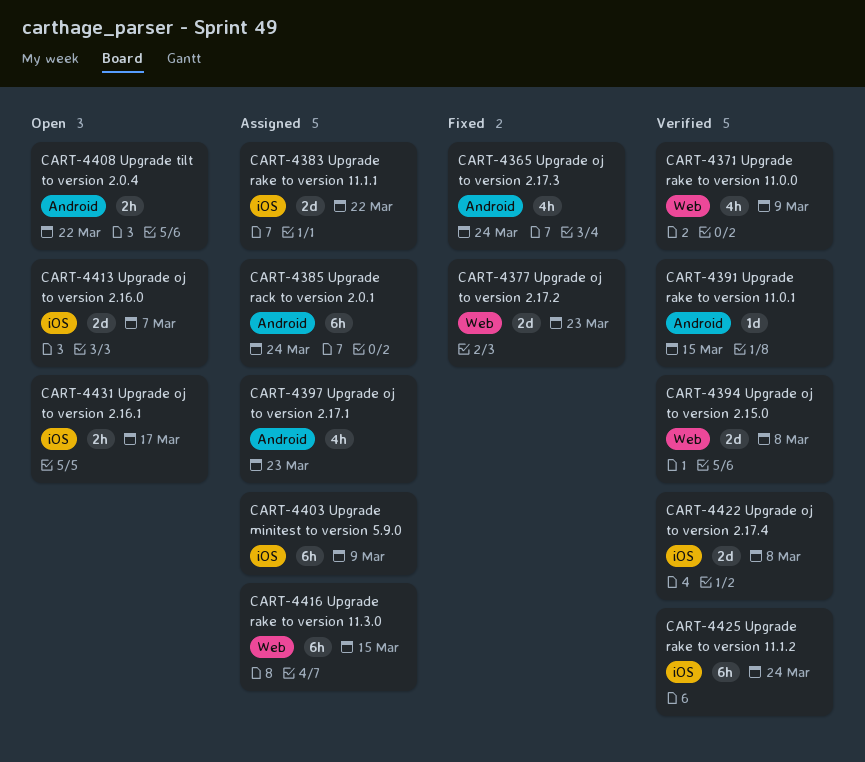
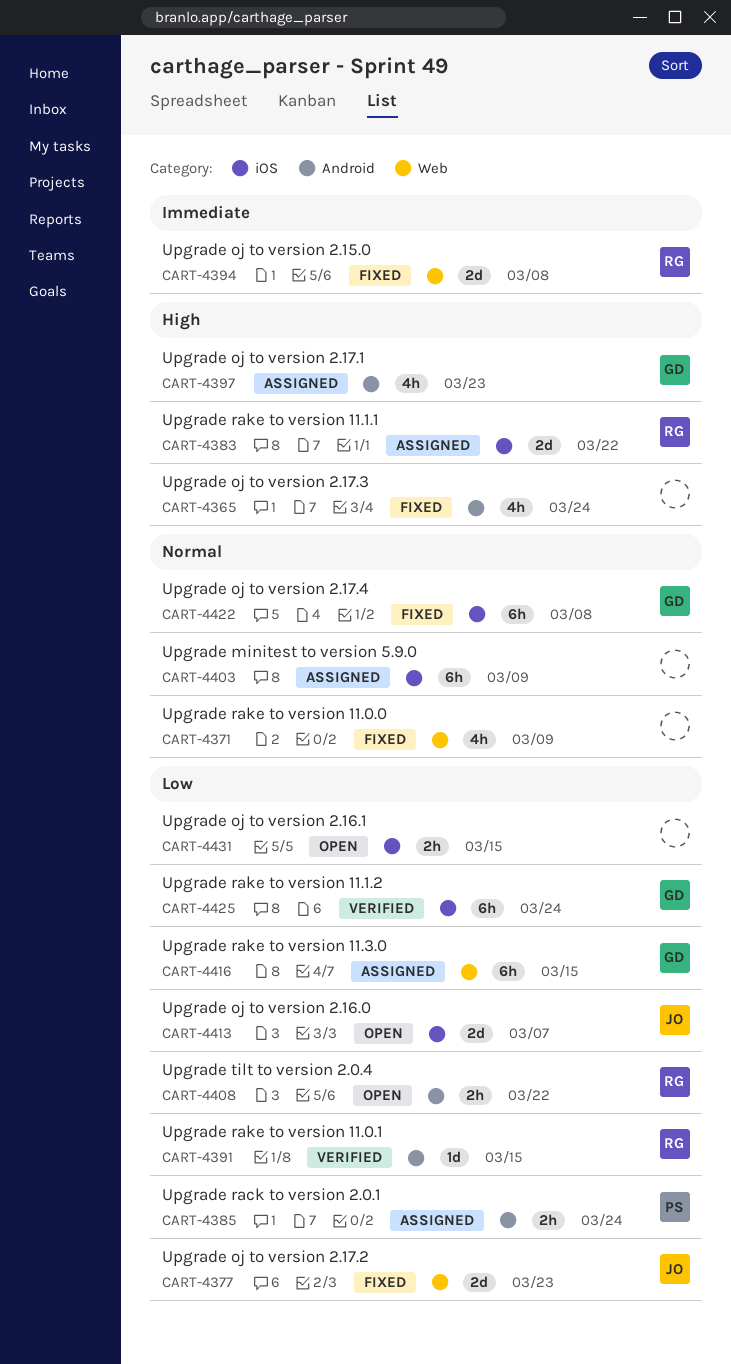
CART-4371, status: Verified -> Fixed
CART-4385, estimate: 6h -> 2h
CART-4394, status: Verified -> Fixed
CART-4422, status: Verified -> Fixed
CART-4422, estimate: 2d -> 6h
CART-4431, due: Mar 17 -> Mar 15

